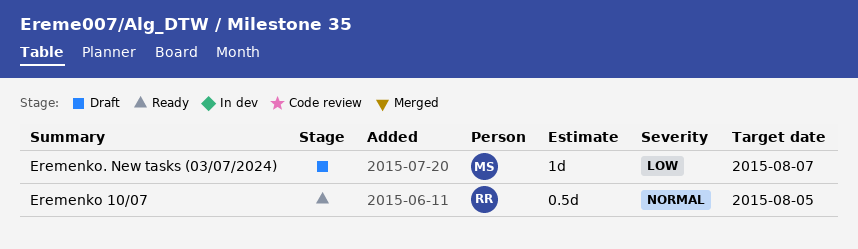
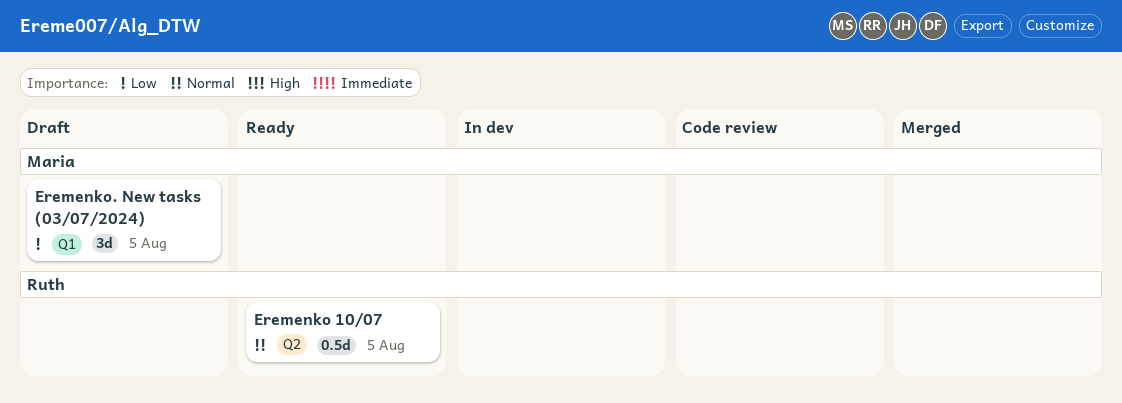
Eremenko. New tasks (03/07/2024), estimate: 1d -> 3d
Eremenko. New tasks (03/07/2024), due: Aug 7 -> Aug 5

